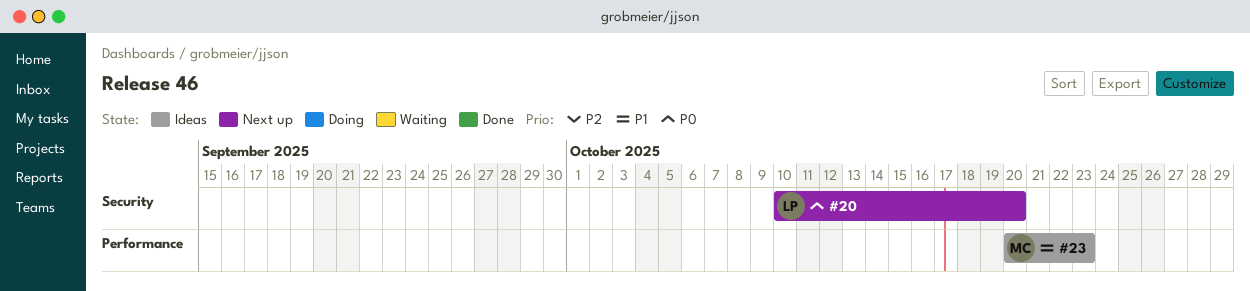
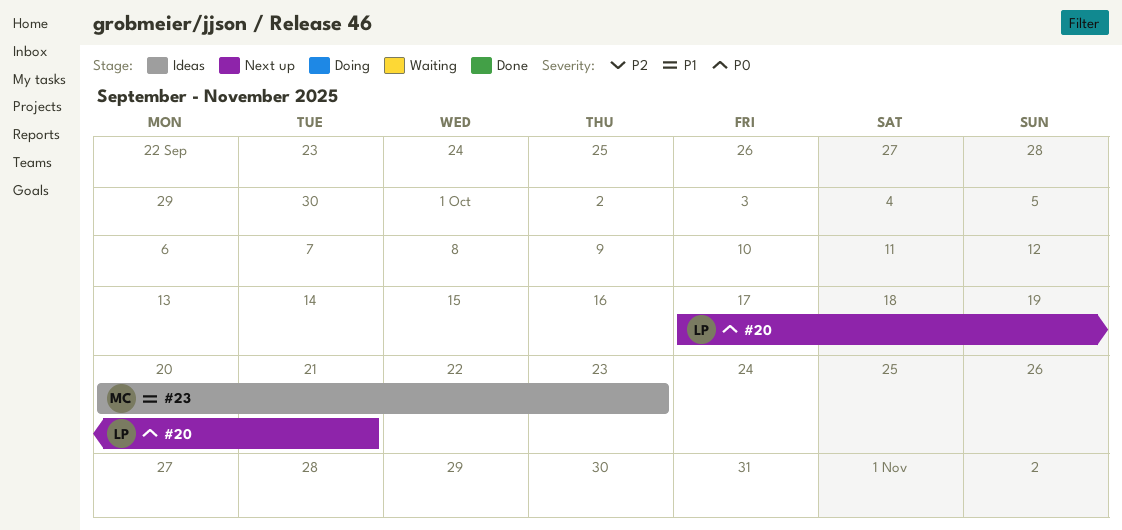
#20, start: Oct 10 -> Oct 17
#20, due: Oct 20 -> Oct 21

